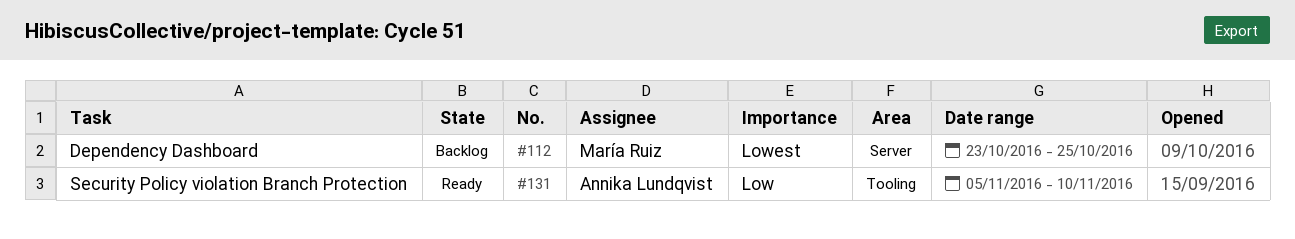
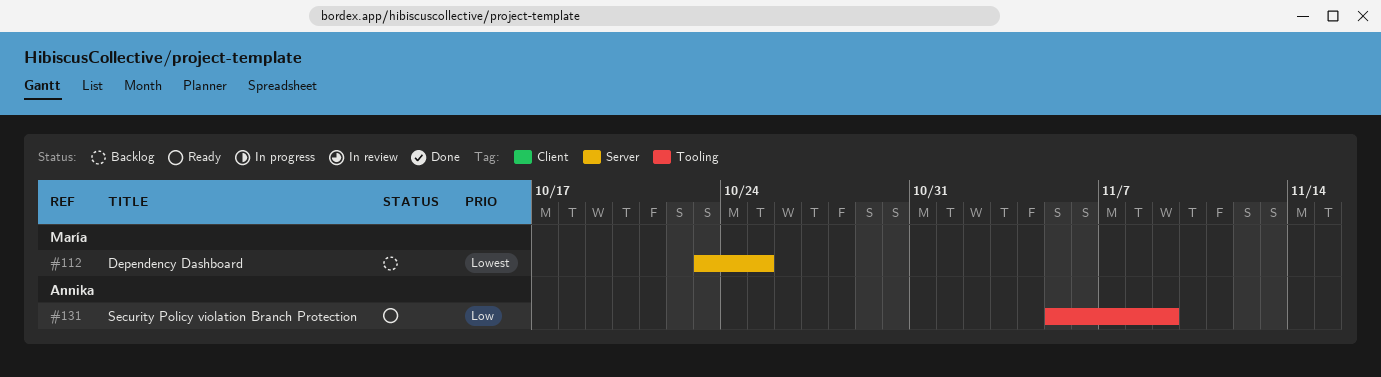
#131, due: Nov 10 -> Nov 9

